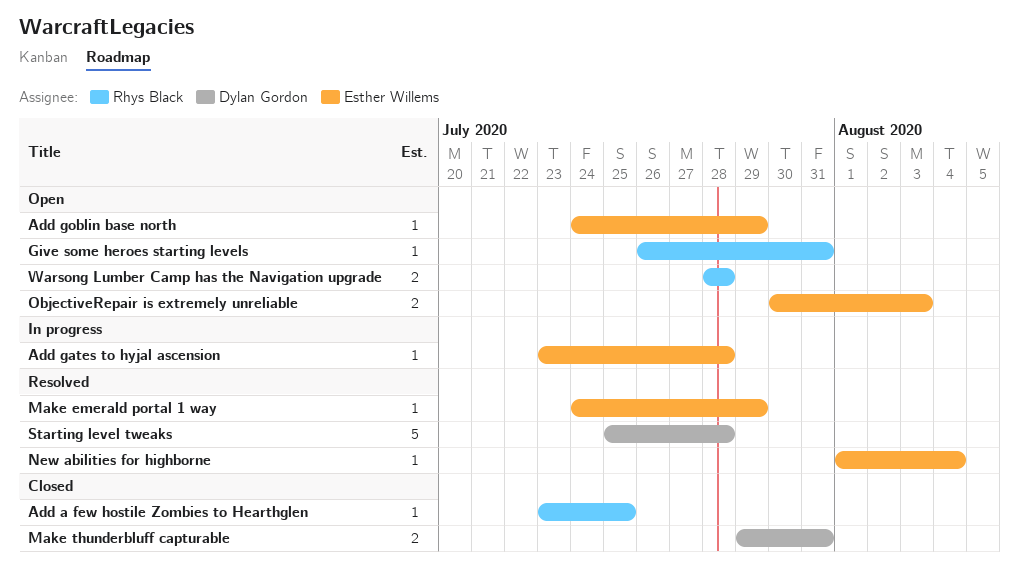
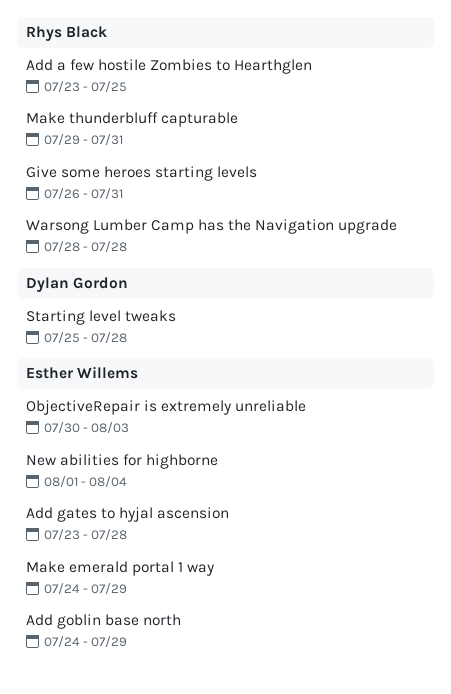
Make thunderbluff capturable, owner: Dylan Gordon -> Rhys Black

